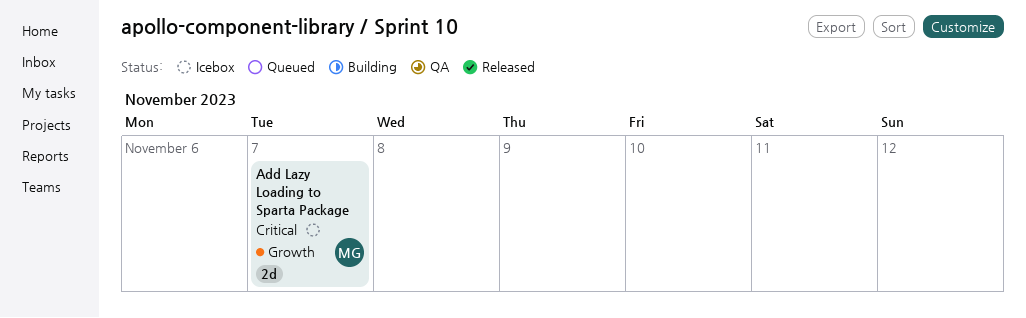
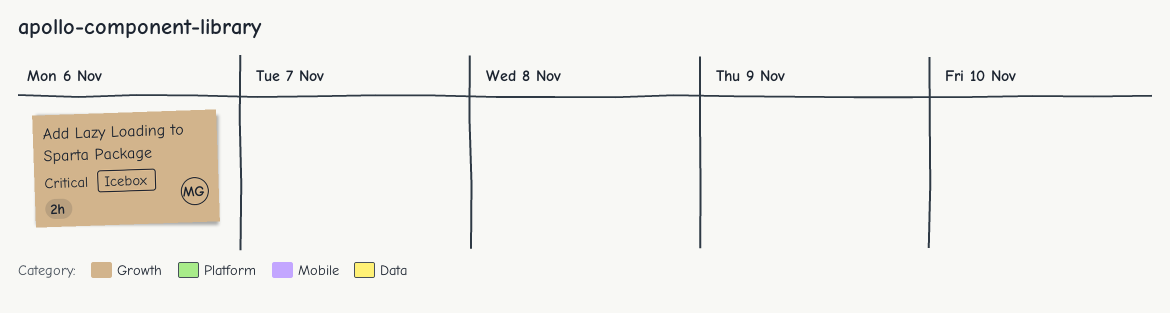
Add Lazy Loading to Sparta Package, estimate: 2d -> 2h
Add Lazy Loading to Sparta Package, due: Nov 7 -> Nov 6

